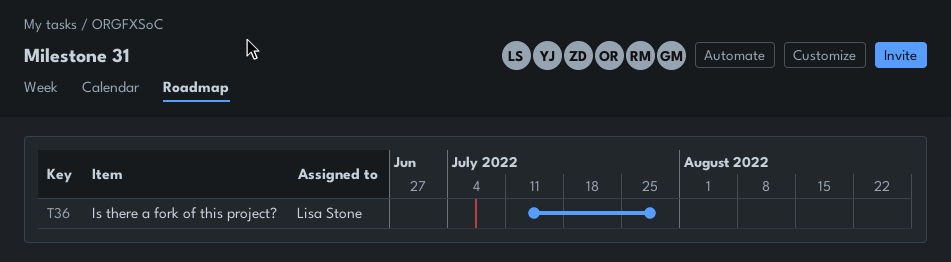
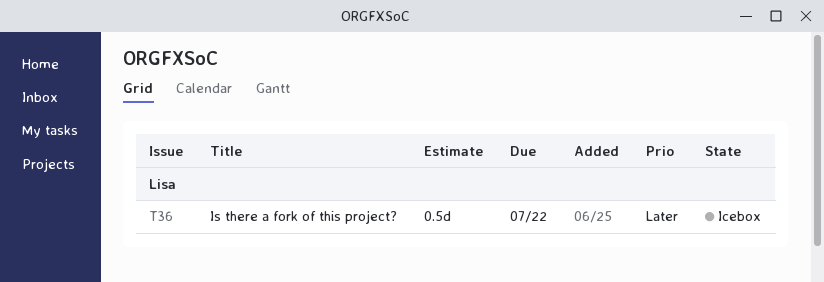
T36, due: Jul 29 -> Jul 22

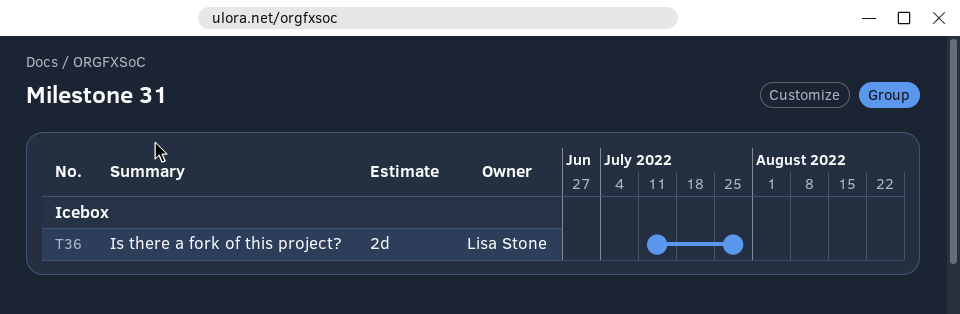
T36, estimate: 0.5d -> 2d
T36, due: Jul 22 -> Jul 29

